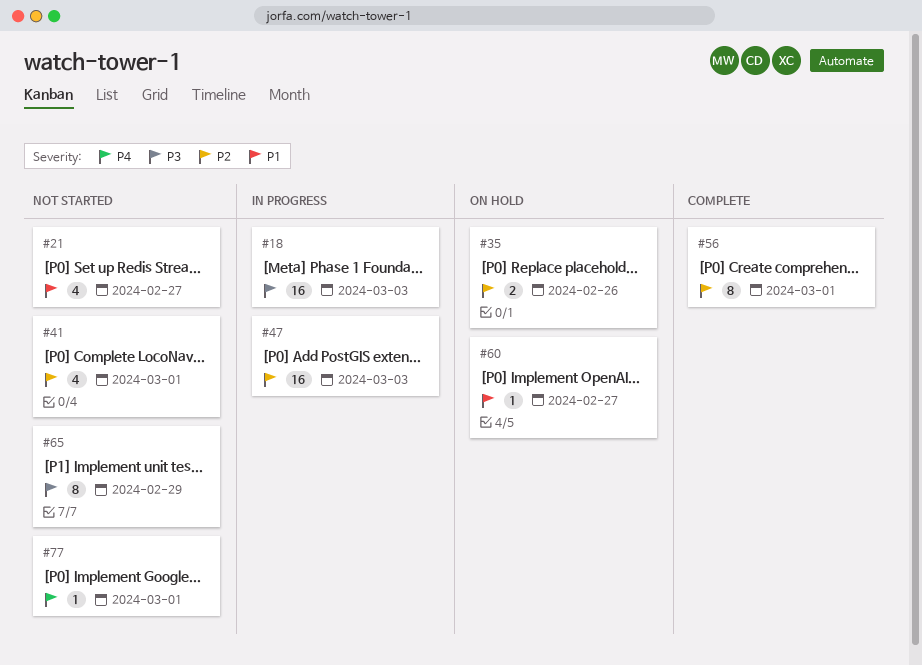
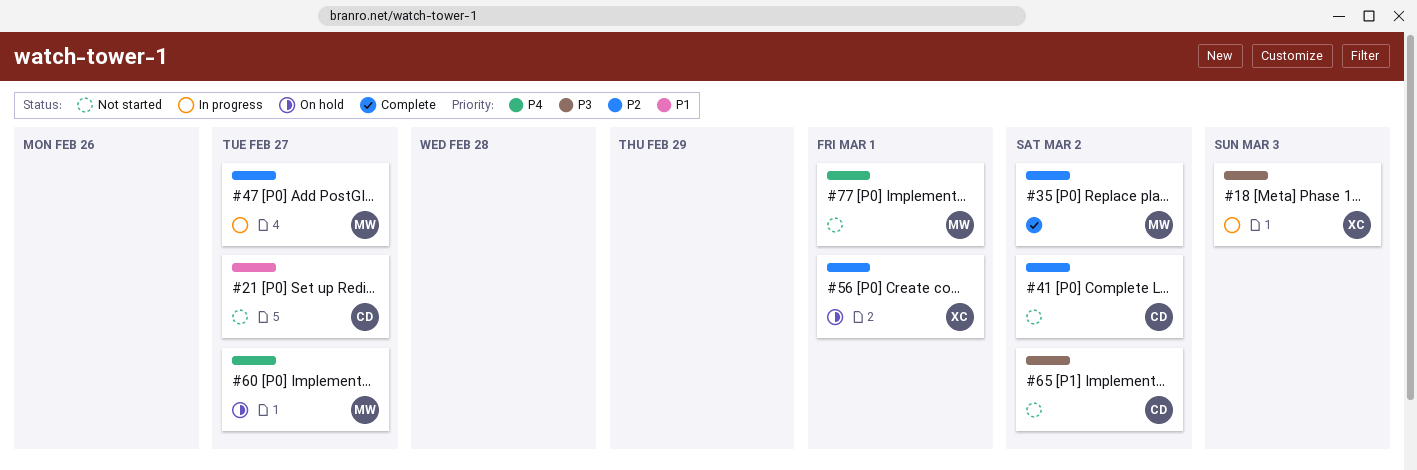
#35, status: On hold -> Complete
#35, due: Feb 26 -> Mar 2
#41, due: Mar 1 -> Mar 2
#47, due: Mar 3 -> Feb 27
#56, status: Complete -> On hold
#60, priority: P1 -> P4
#65, due: Feb 29 -> Mar 2

